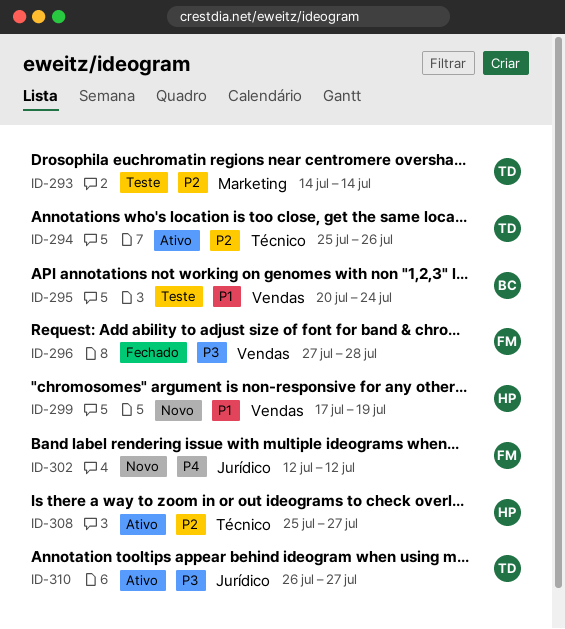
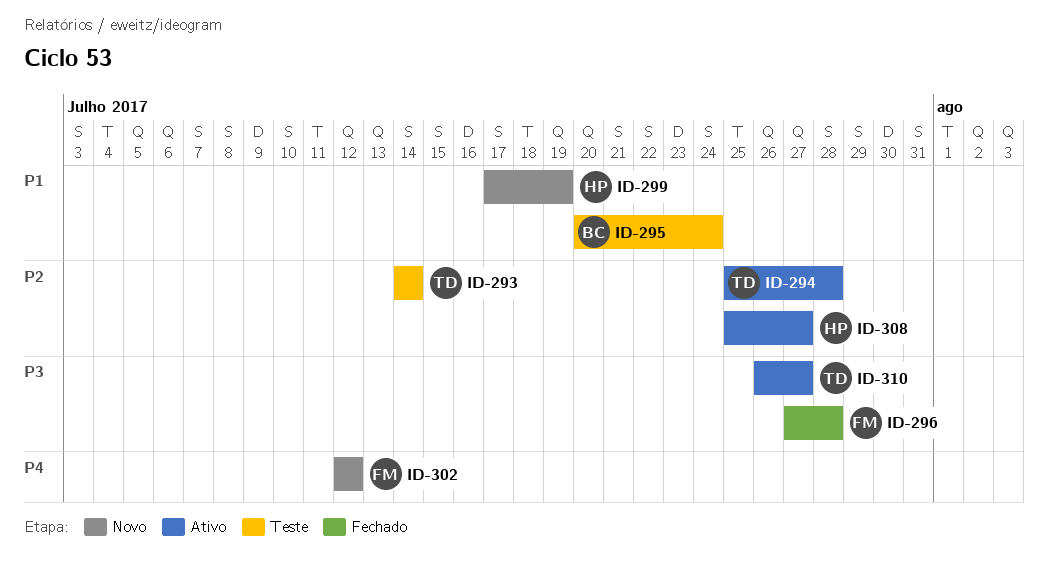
ID-294, due: Jul 26 -> Jul 28

